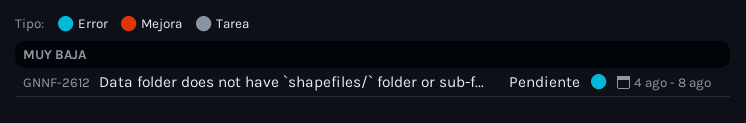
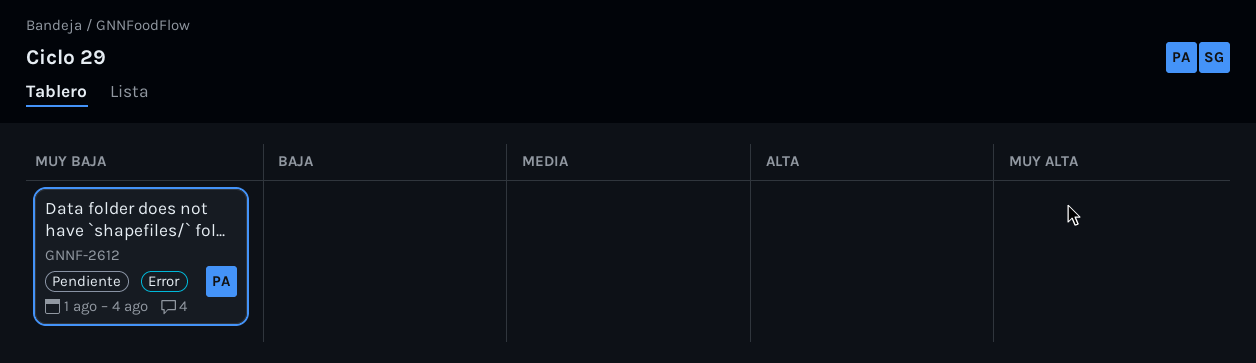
GNNF-2612, start: Aug 4 -> Aug 1
GNNF-2612, due: Aug 8 -> Aug 4

